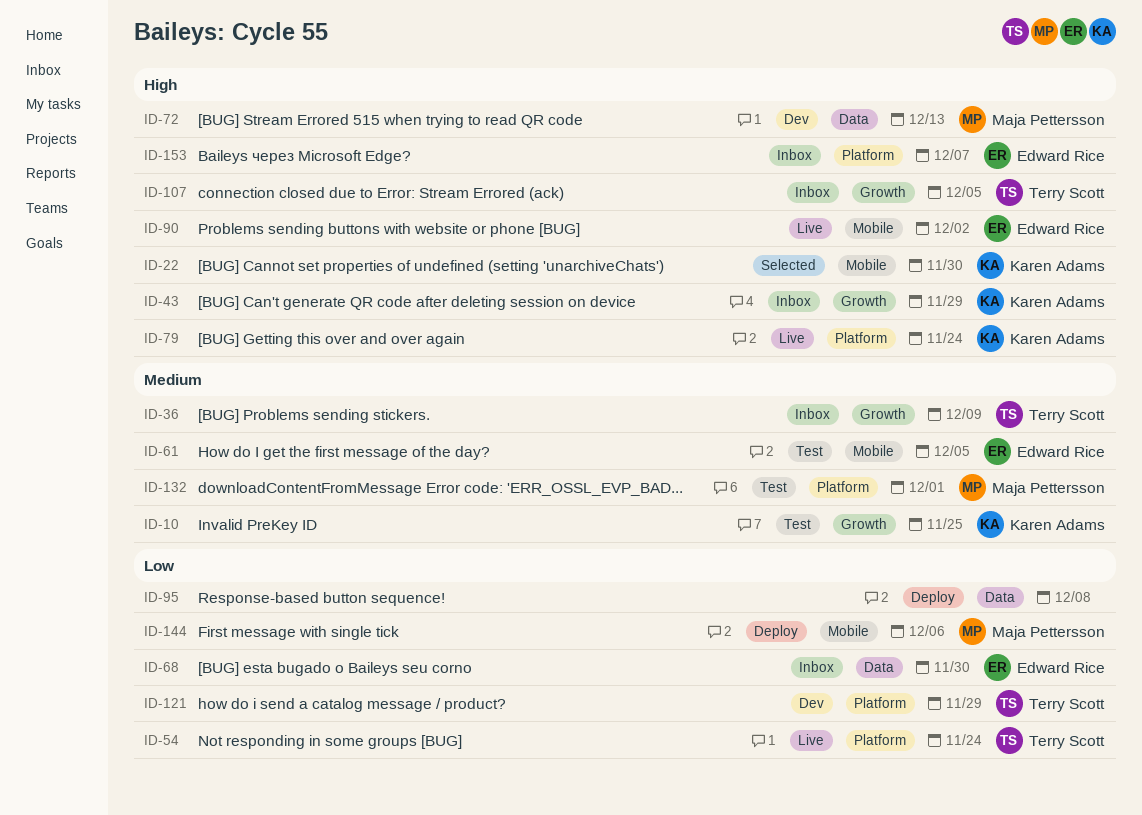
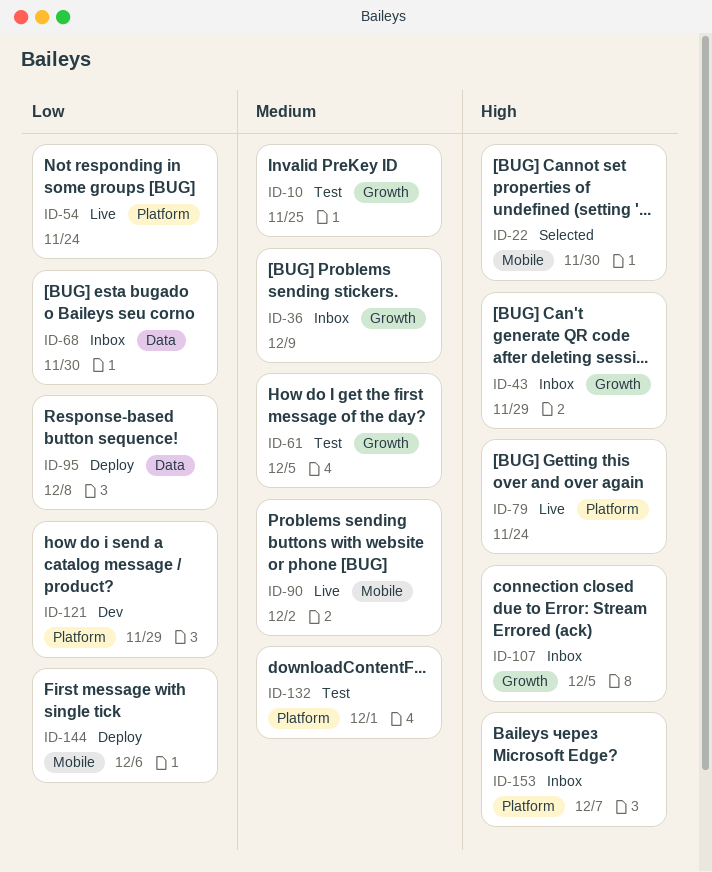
ID-61, label: Mobile -> Growth
ID-72: present -> none
ID-90, priority: High -> Medium

